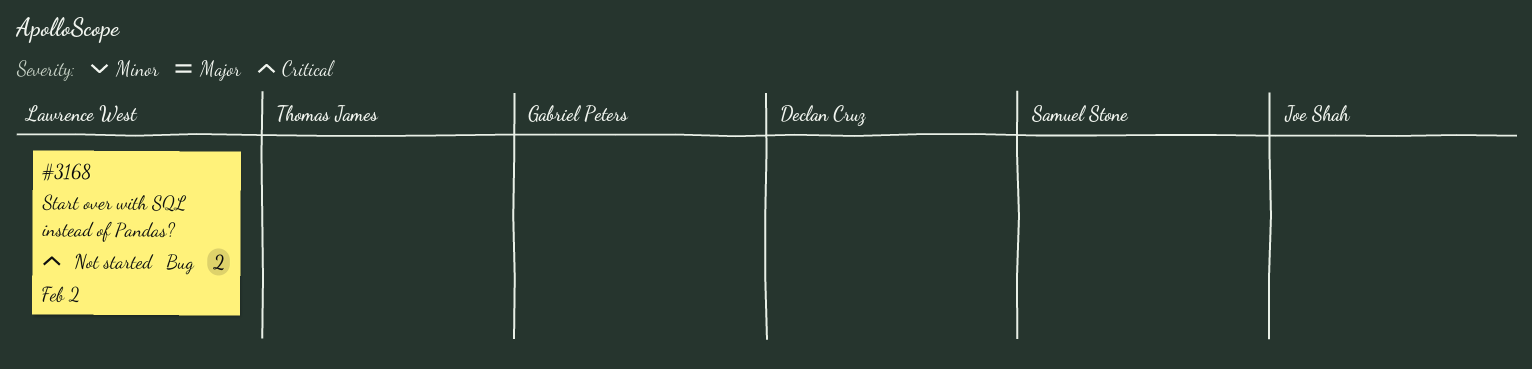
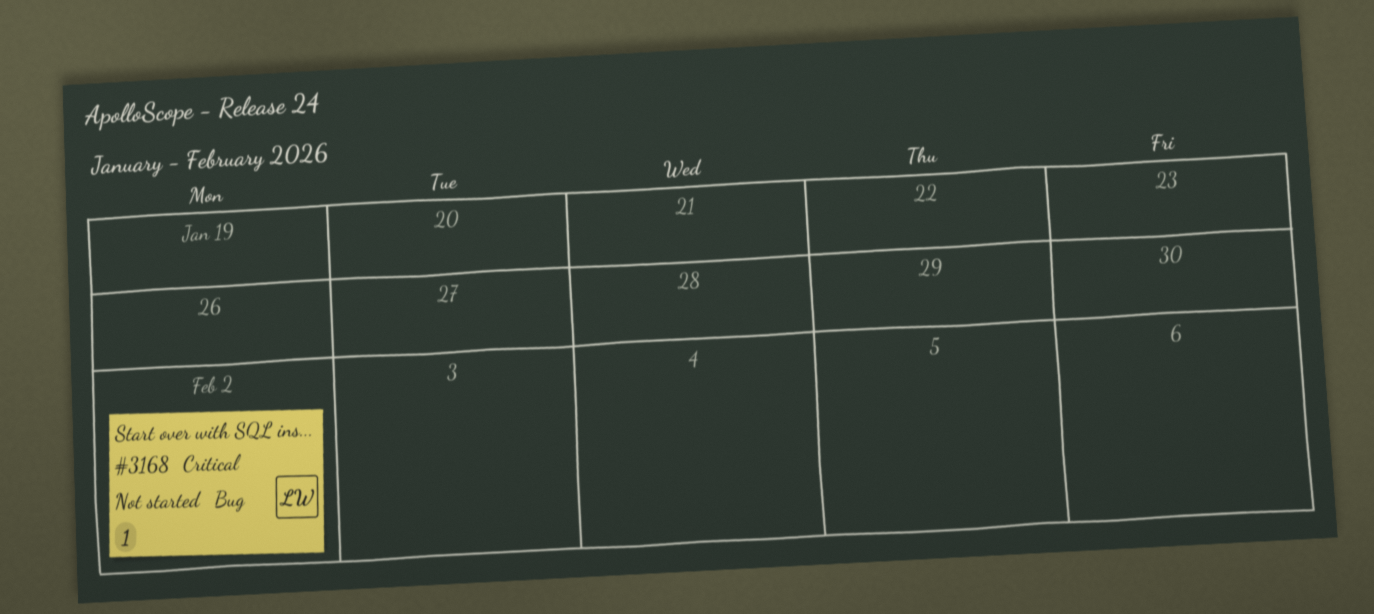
#3168, estimate: 2 -> 1

